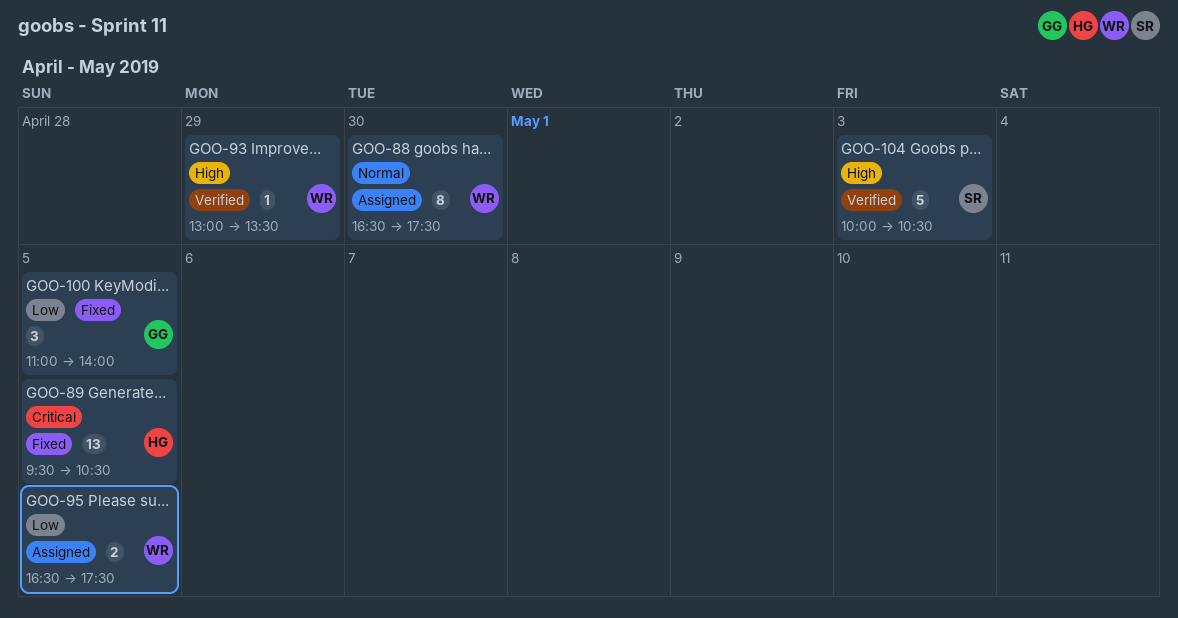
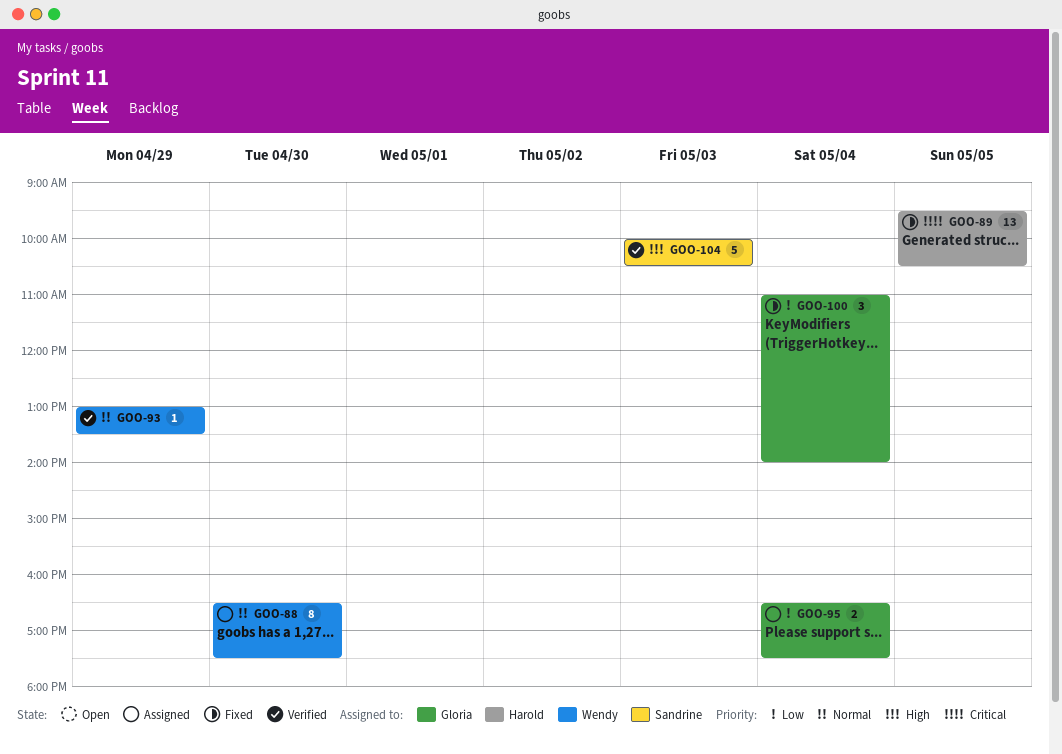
GOO-93, priority: High -> Normal
GOO-95, owner: Wendy -> Gloria
GOO-95, day: May 5 -> May 4
GOO-100, day: May 5 -> May 4

